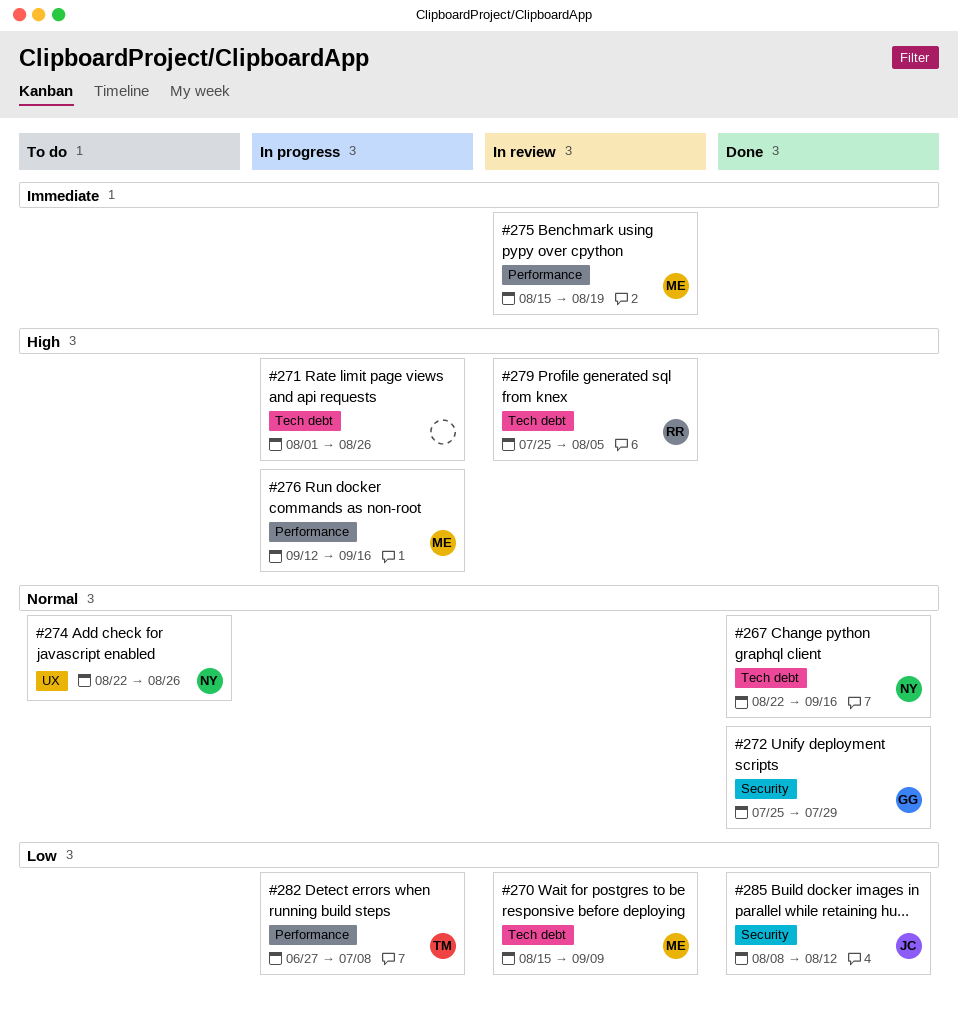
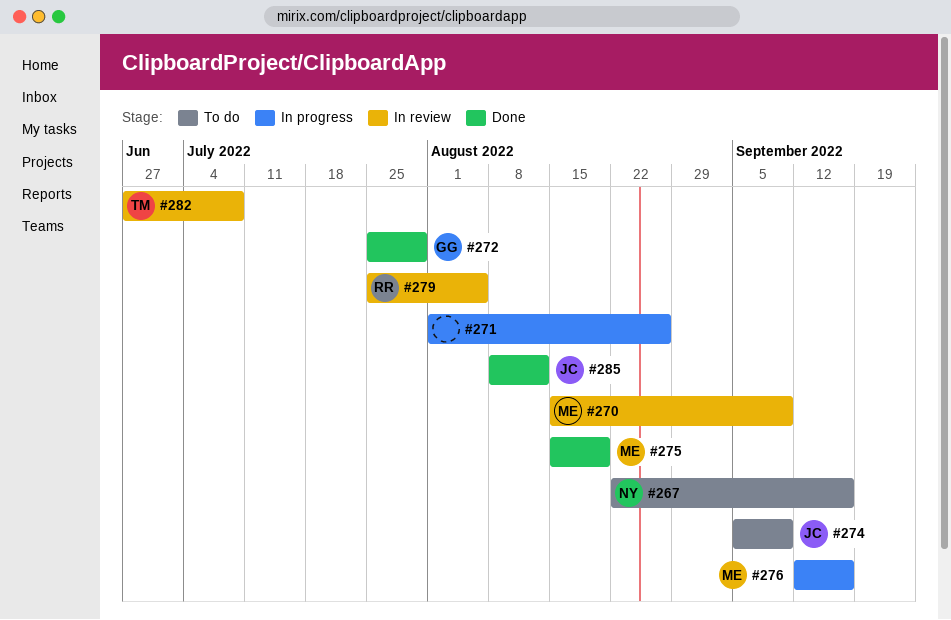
#267, status: Done -> To do
#274, owner: NY -> JC
#274, start: Aug 22 -> Sep 5
#274, due: Aug 26 -> Sep 9
#275, status: In review -> Done
#282, status: In progress -> In review

